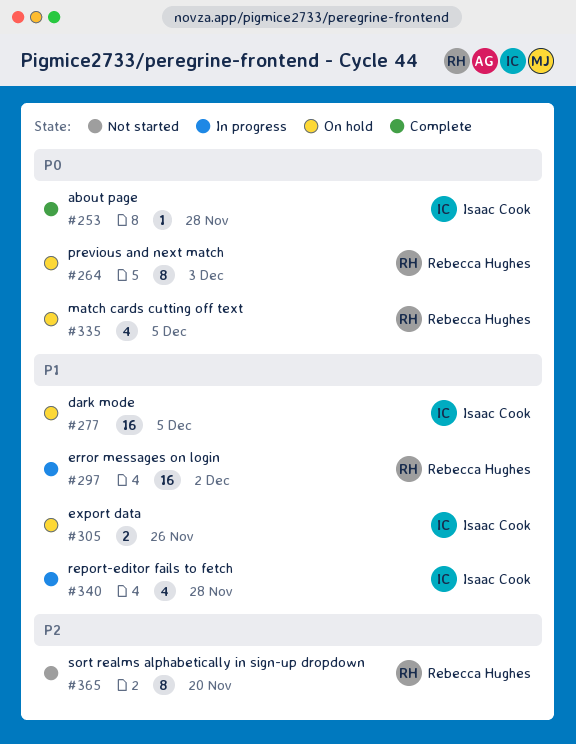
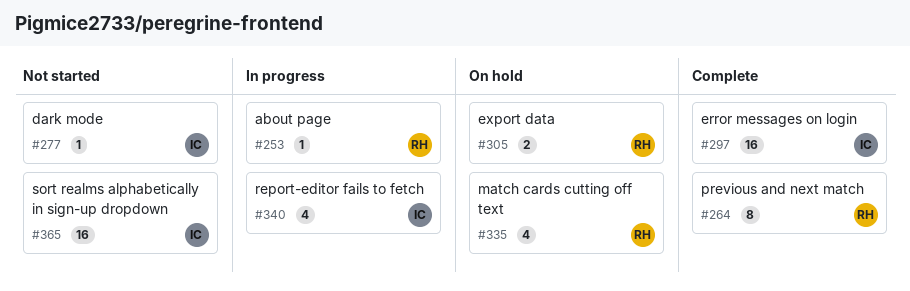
#253, status: Complete -> In progress
#253, owner: Isaac Cook -> Rebecca Hughes
#264, status: On hold -> Complete
#277, status: On hold -> Not started
#277, estimate: 16 -> 1
#297, status: In progress -> Complete
#297, owner: Rebecca Hughes -> Isaac Cook
#305, owner: Isaac Cook -> Rebecca Hughes
#365, owner: Rebecca Hughes -> Isaac Cook
#365, estimate: 8 -> 16

